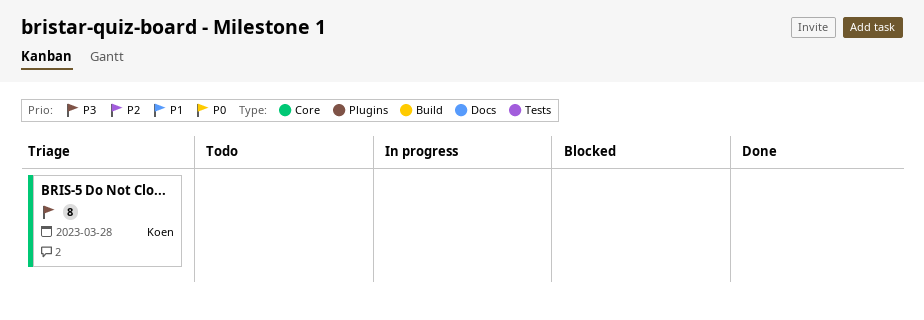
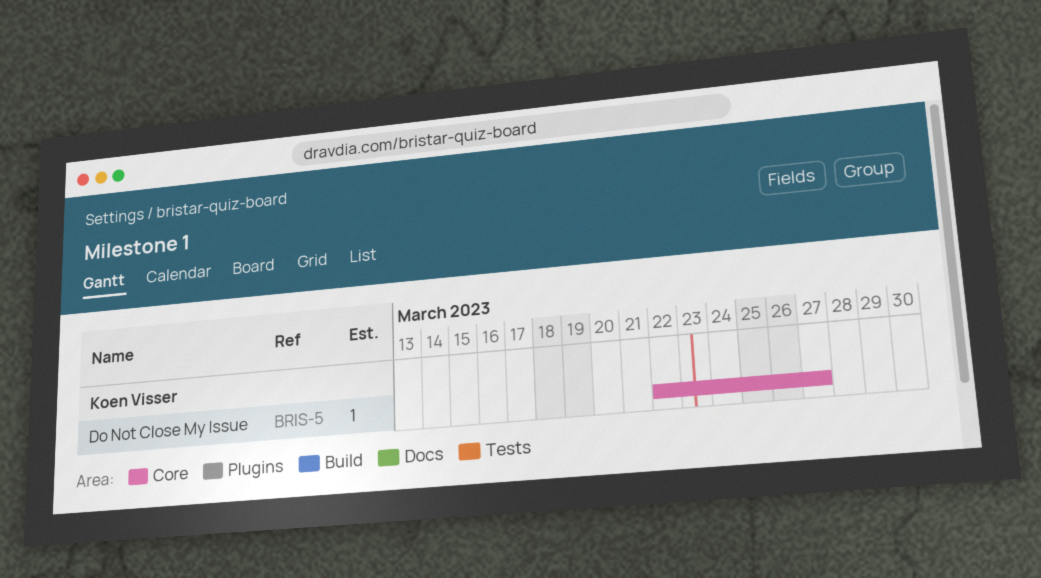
BRIS-5, estimate: 8 -> 1
BRIS-5, due: Mar 28 -> Mar 27

